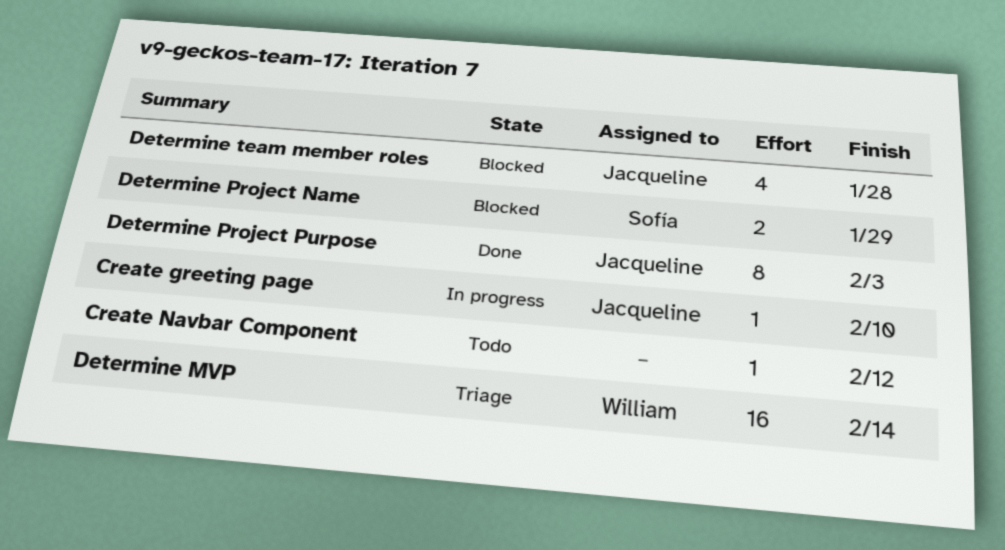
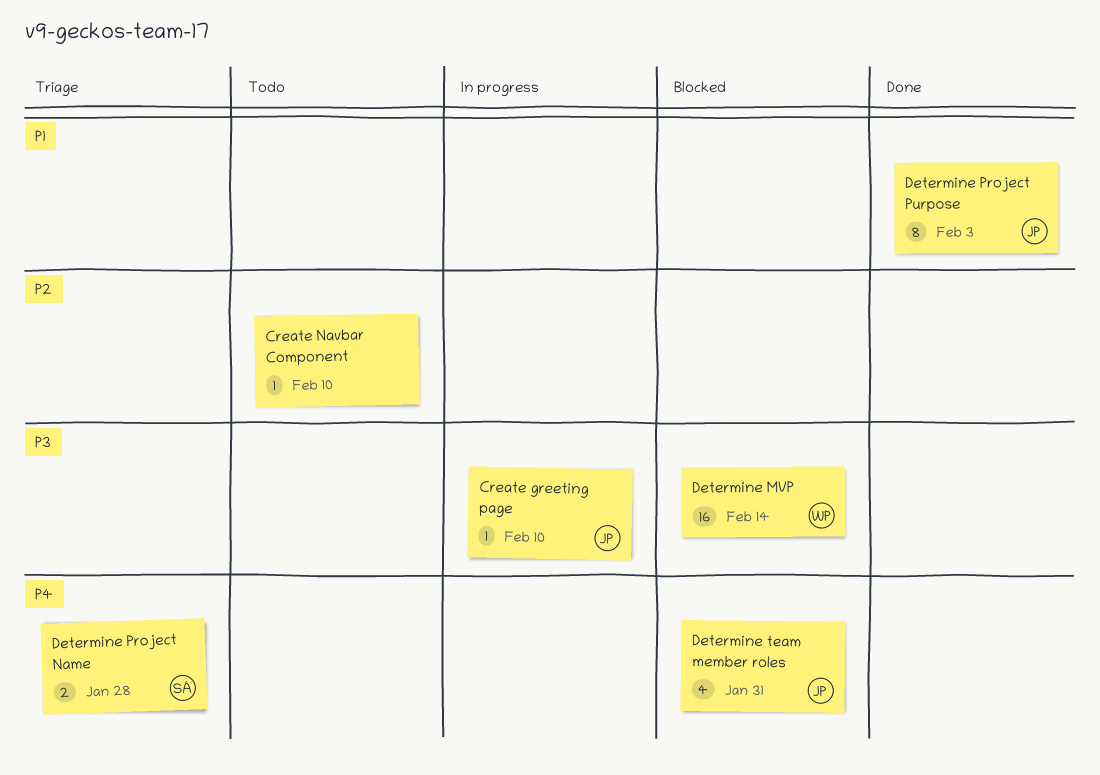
Create Navbar Component, due: Feb 12 -> Feb 10
Determine MVP, status: Triage -> Blocked
Determine Project Name, status: Blocked -> Triage
Determine Project Name, due: Jan 29 -> Jan 28
Determine team member roles, due: Jan 28 -> Jan 31

